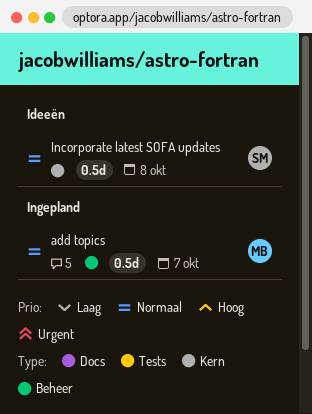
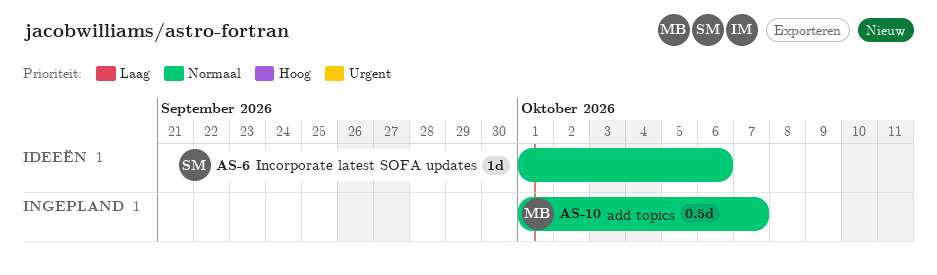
Incorporate latest SOFA updates, estimate: 0.5d -> 1d
Incorporate latest SOFA updates, due: Oct 8 -> Oct 6

